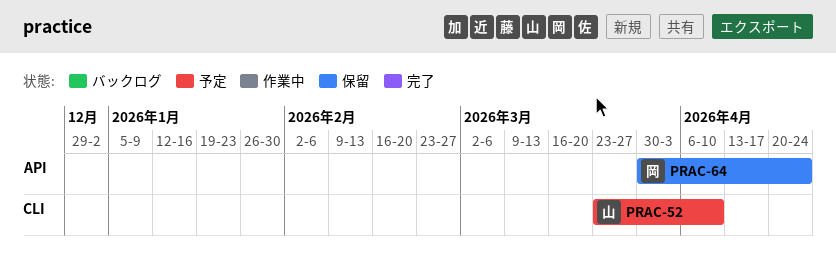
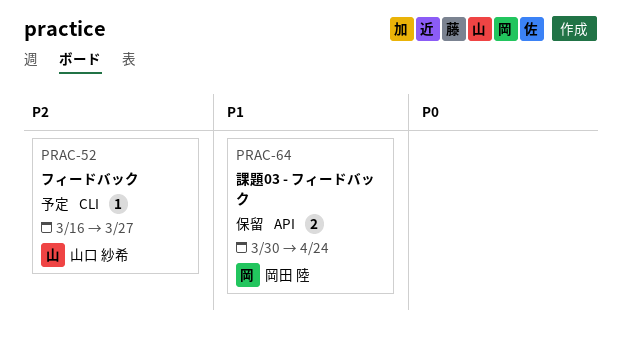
PRAC-52, start: Mar 23 -> Mar 16
PRAC-52, due: Apr 10 -> Mar 27

